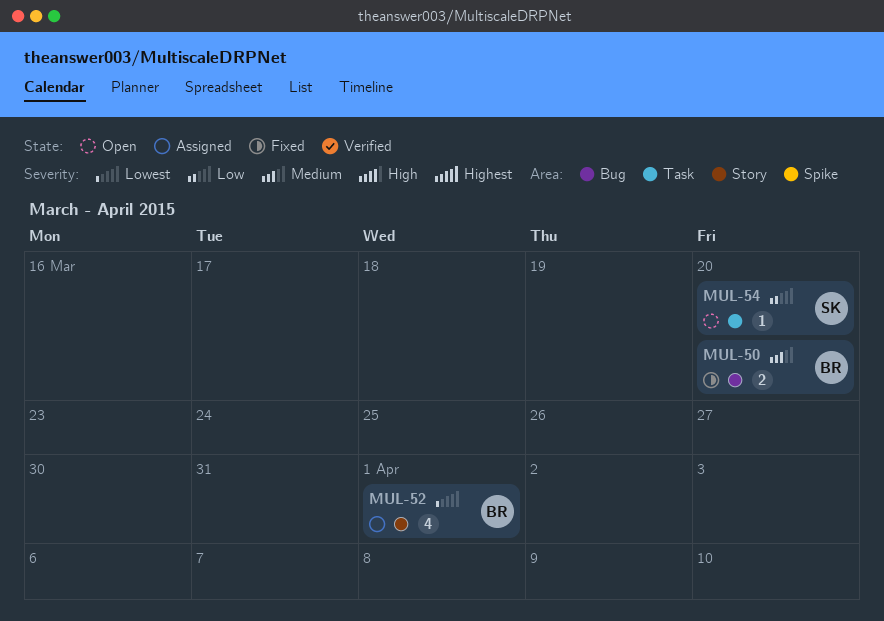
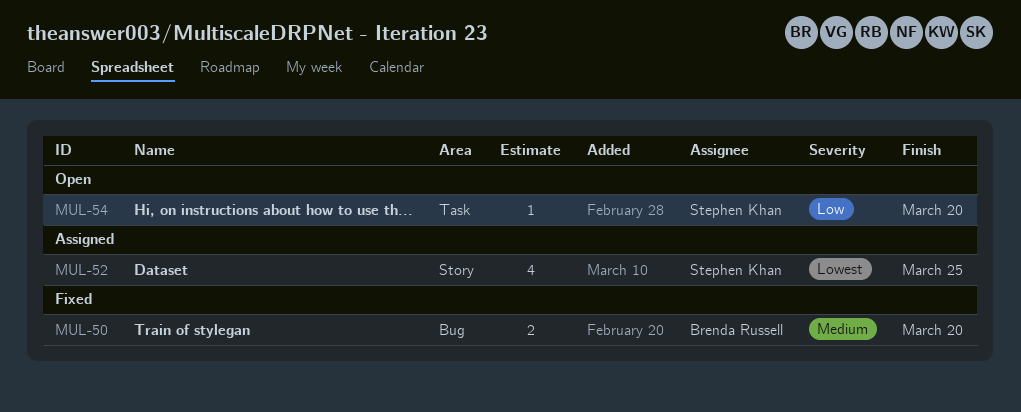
MUL-52, owner: Brenda Russell -> Stephen Khan
MUL-52, due: Apr 1 -> Mar 25

